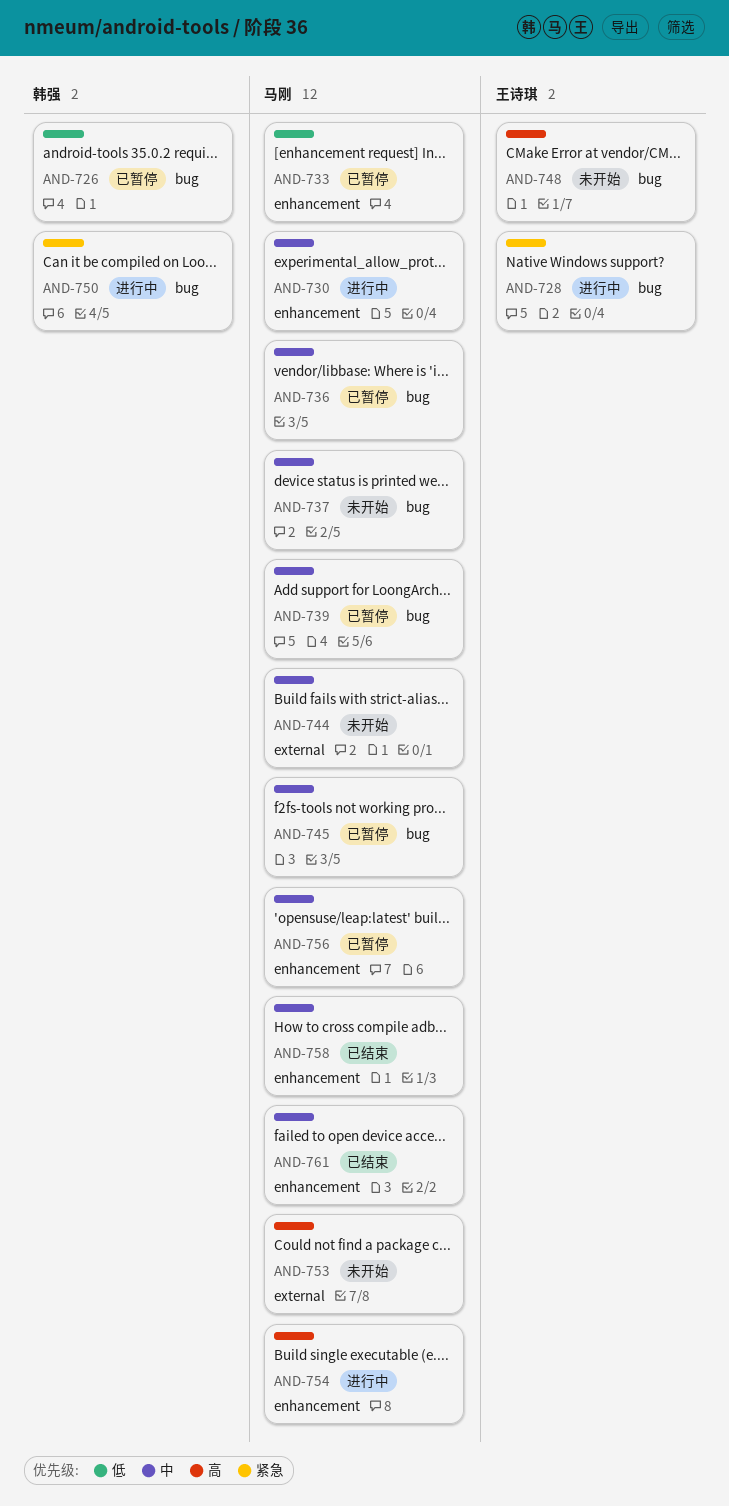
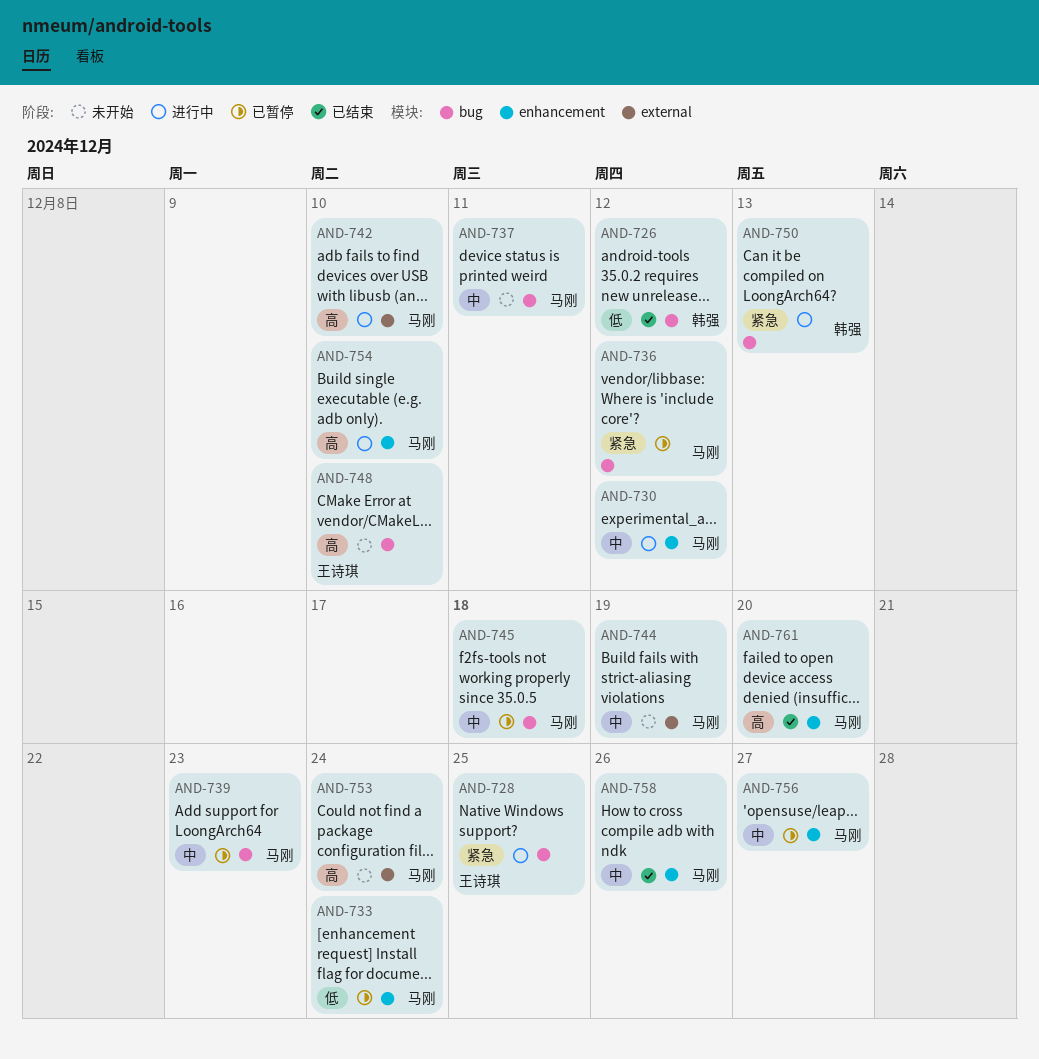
AND-726, status: 已暂停 -> 已结束
AND-736, priority: 中 -> 紧急
AND-742: none -> present
AND-761, priority: 中 -> 高

